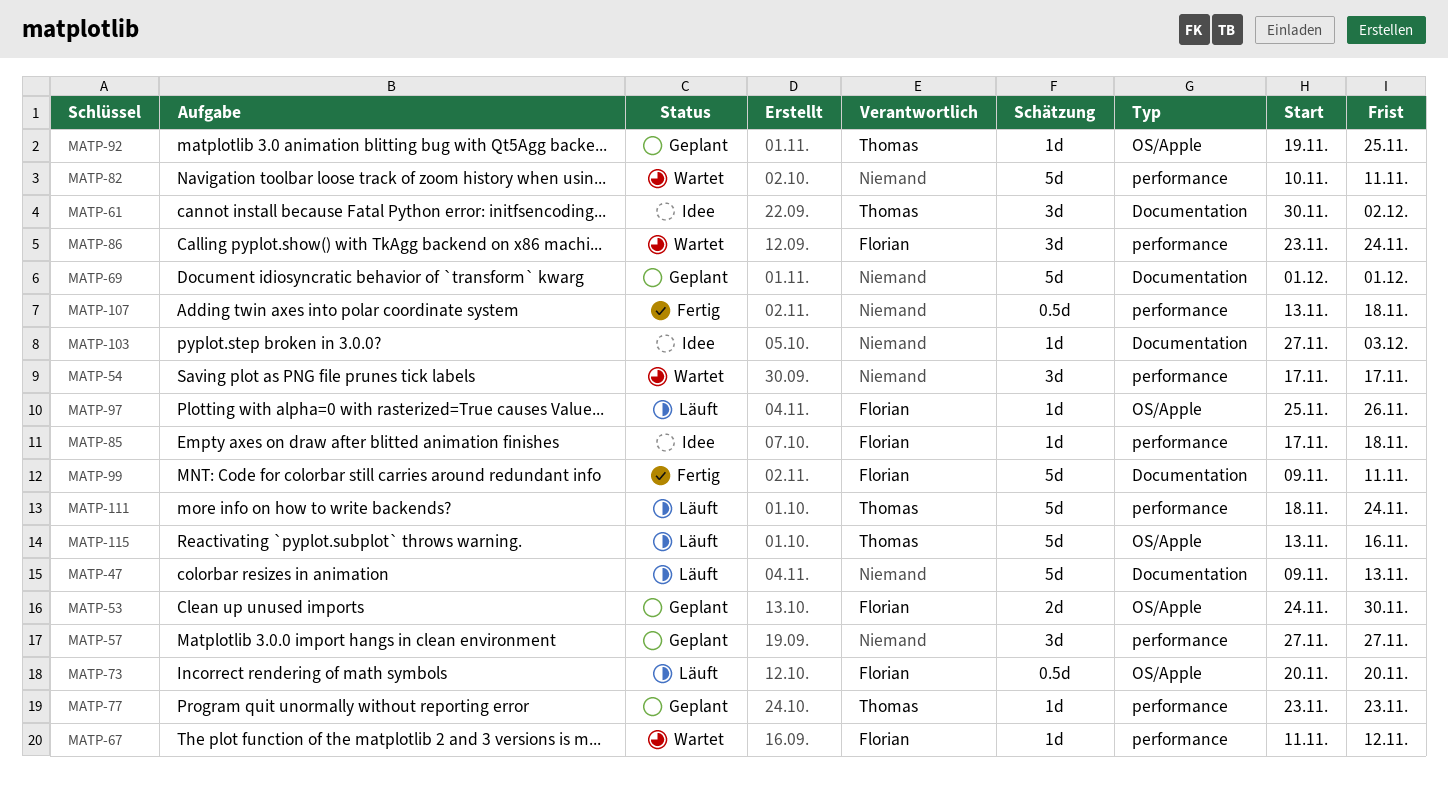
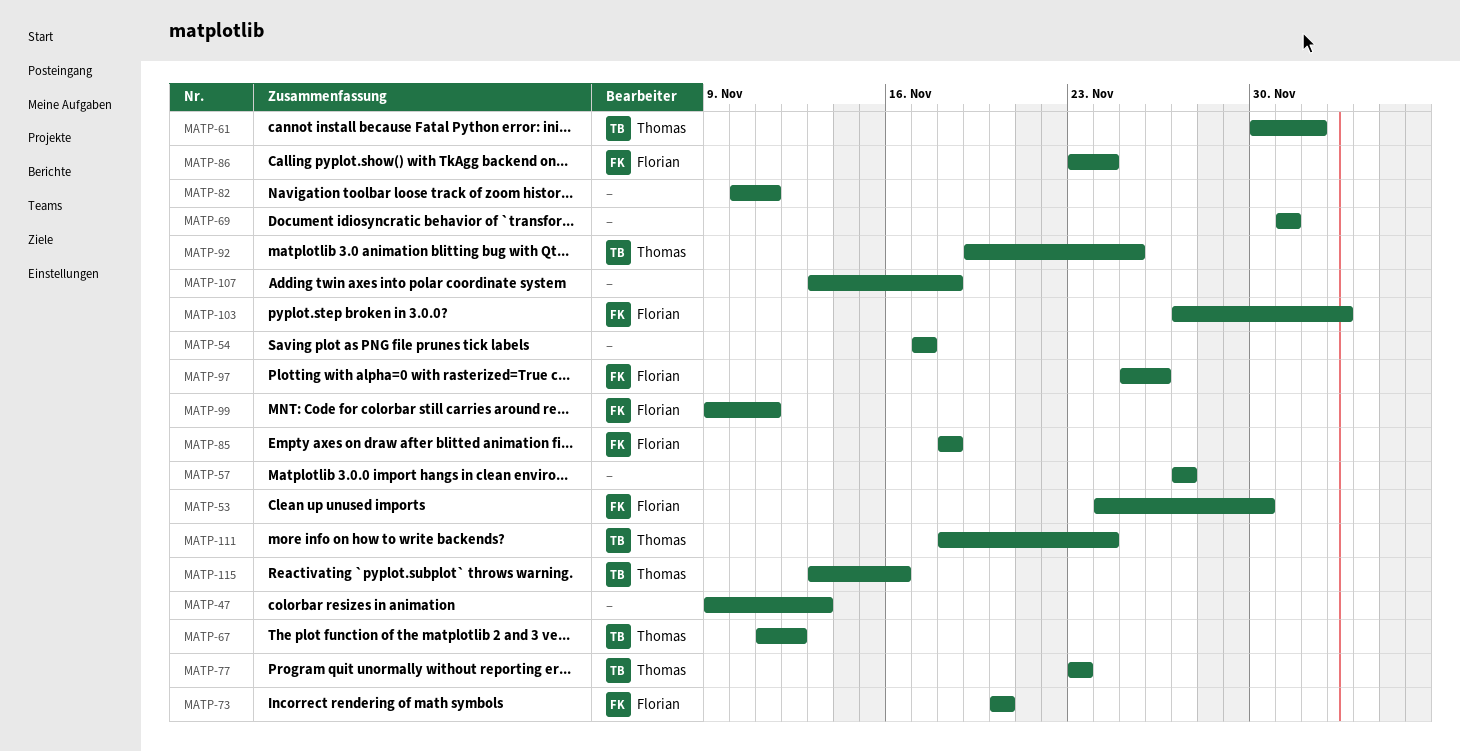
MATP-67, owner: Florian -> Thomas
MATP-85, start: Nov 17 -> Nov 18
MATP-103, owner: none -> Florian

